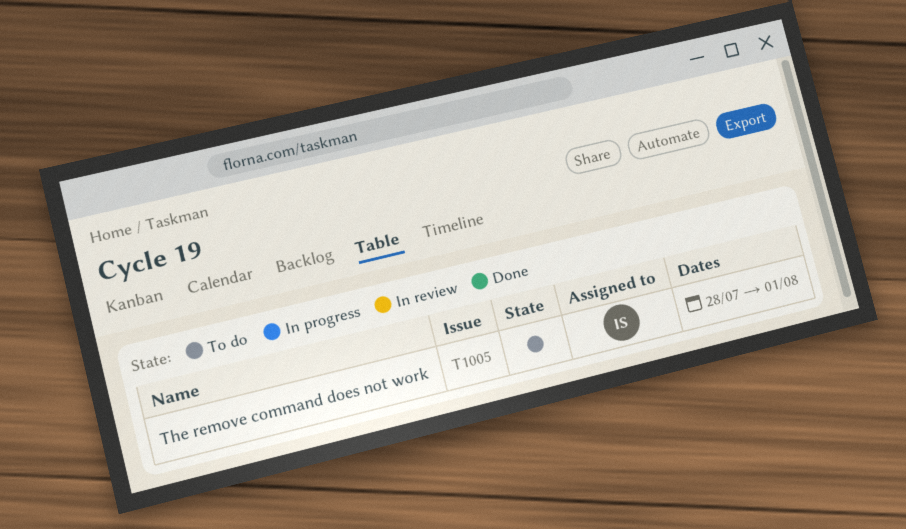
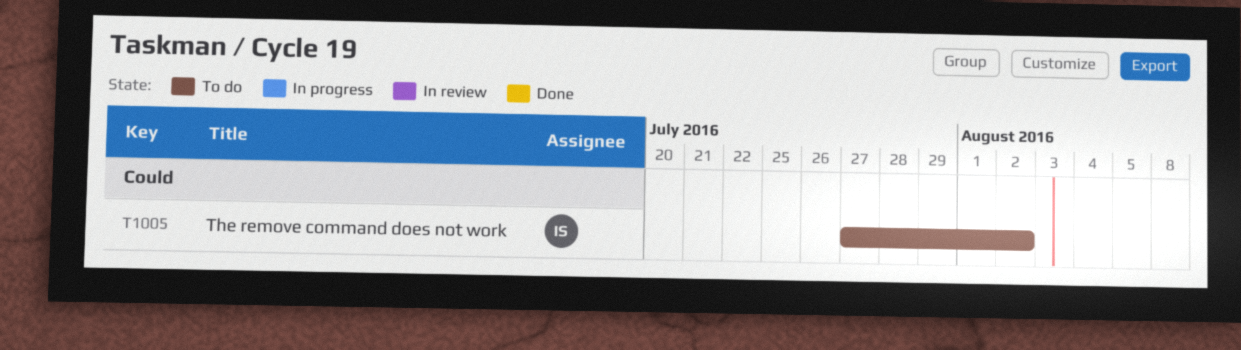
T1005, start: Jul 28 -> Jul 27
T1005, due: Aug 1 -> Aug 2

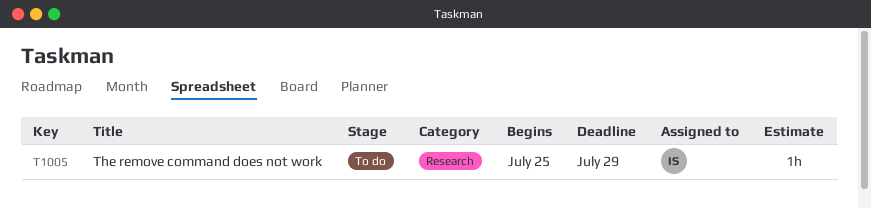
T1005, start: Jul 27 -> Jul 25
T1005, due: Aug 2 -> Jul 29

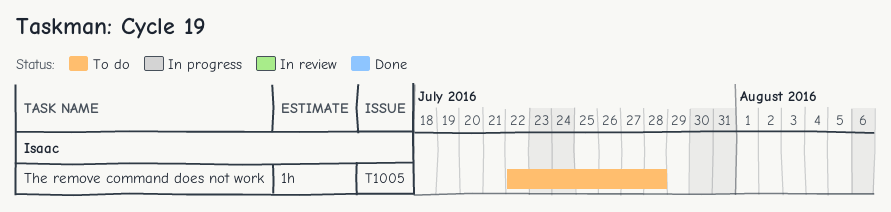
T1005, start: Jul 25 -> Jul 22
T1005, due: Jul 29 -> Jul 28

